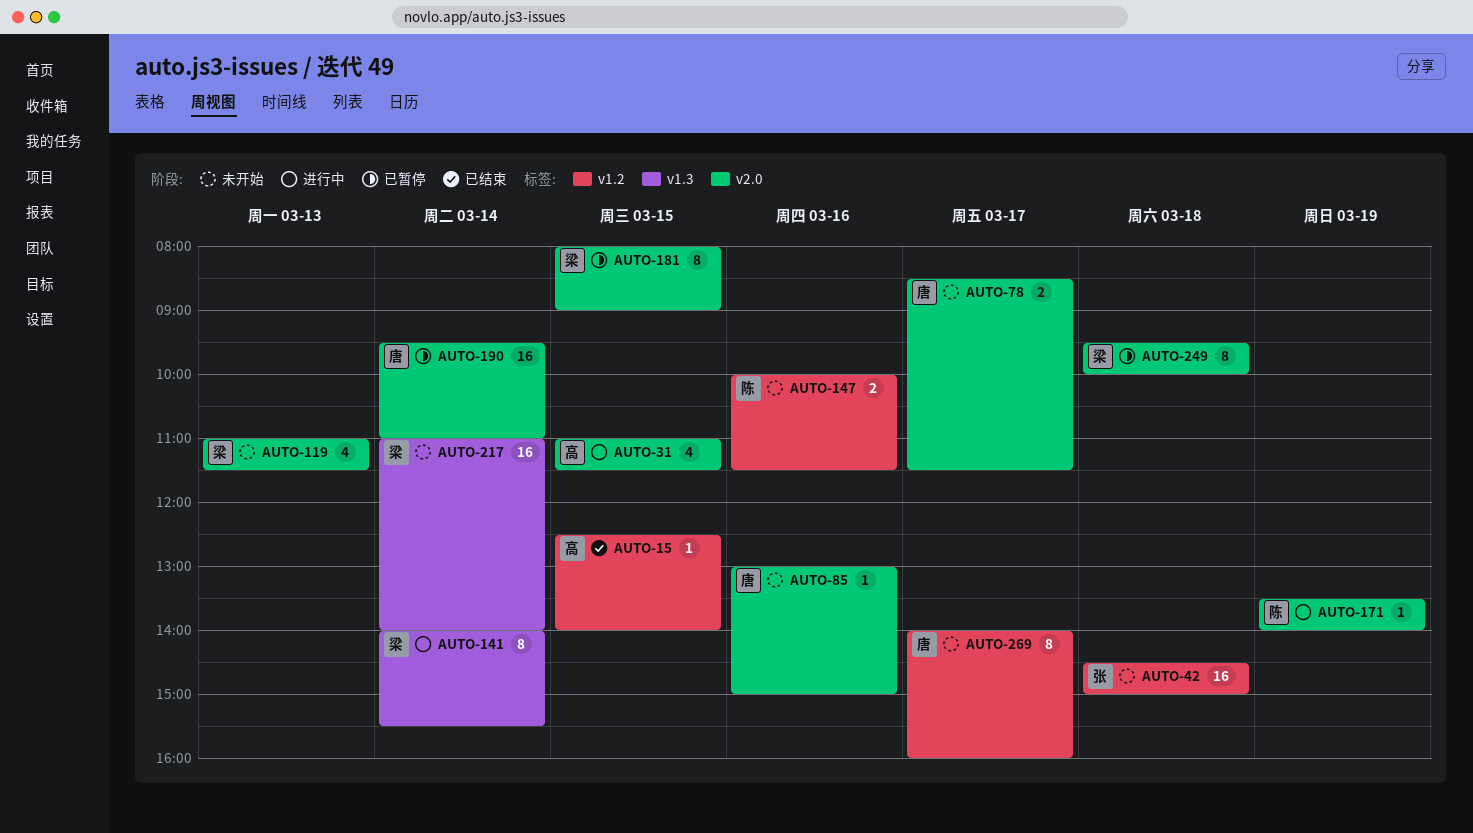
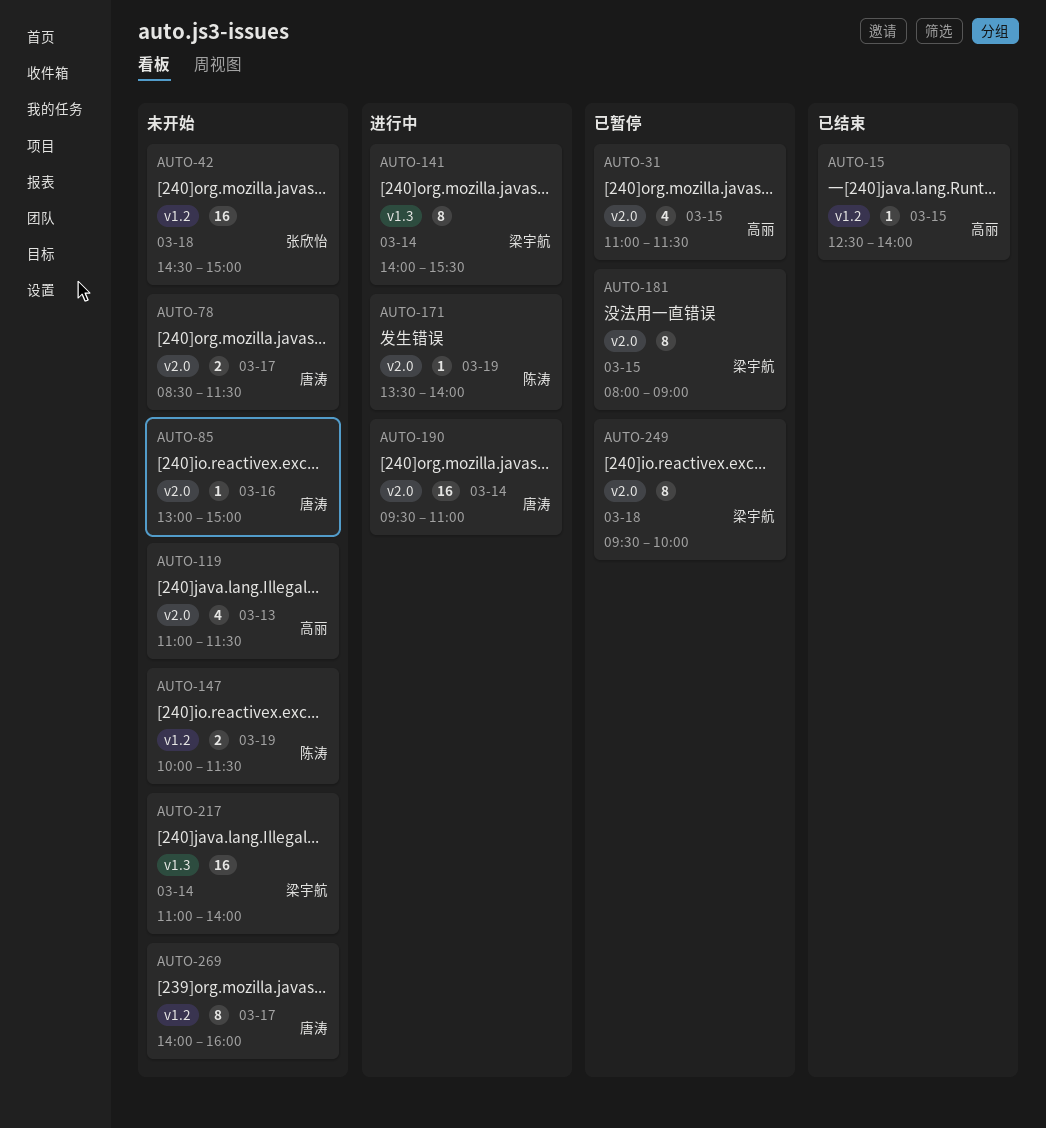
AUTO-31, status: 进行中 -> 已暂停
AUTO-119, owner: 梁宇航 -> 高丽
AUTO-147, day: Mar 16 -> Mar 19
AUTO-190, status: 已暂停 -> 进行中

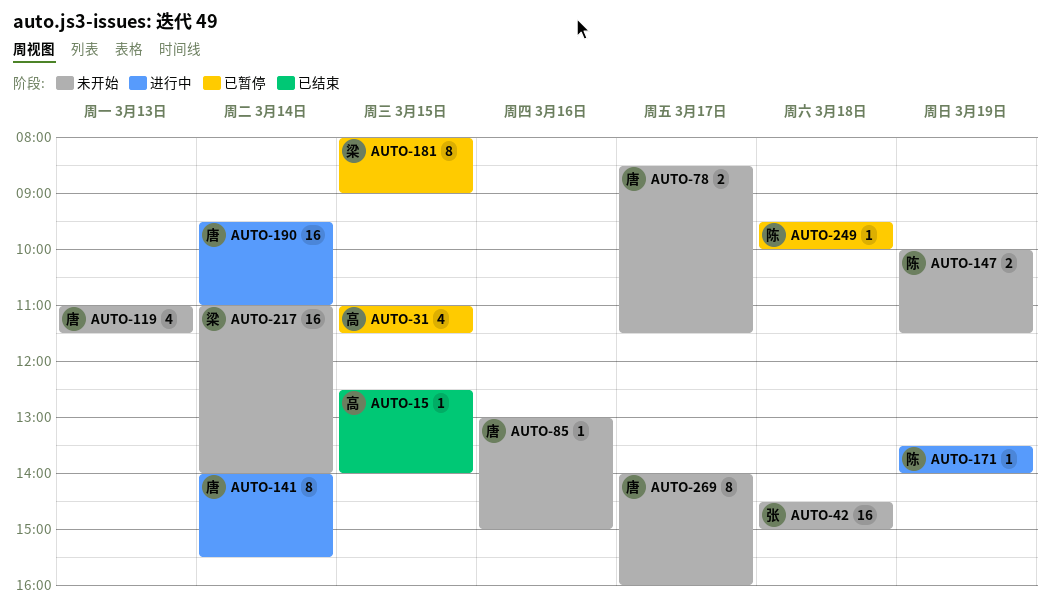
AUTO-119, owner: 高丽 -> 唐涛
AUTO-141, owner: 梁宇航 -> 唐涛
AUTO-249, owner: 梁宇航 -> 陈涛
AUTO-249, estimate: 8 -> 1

